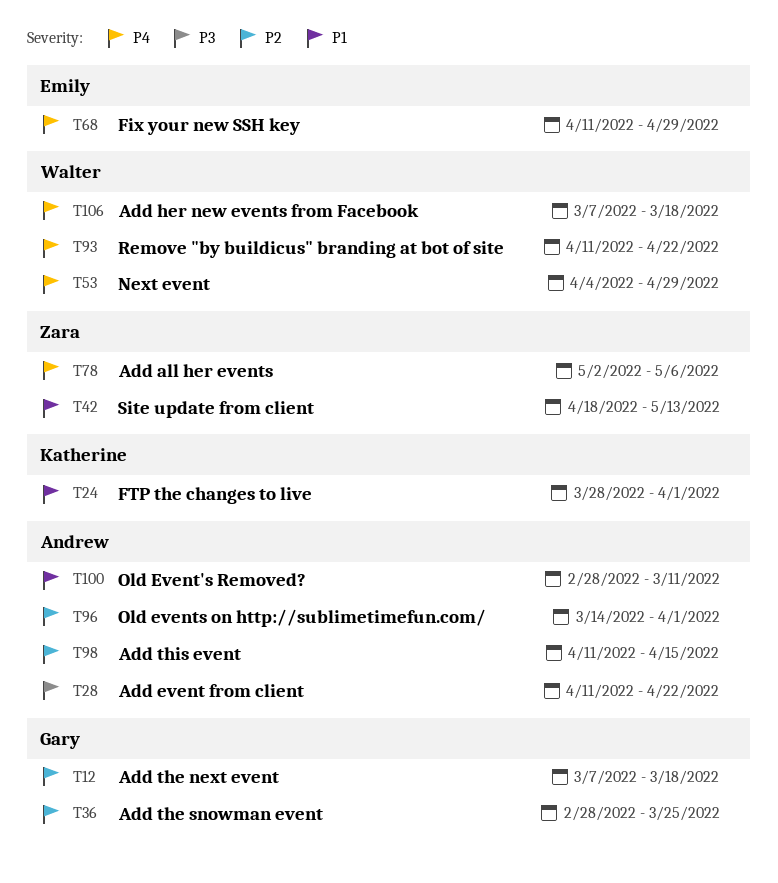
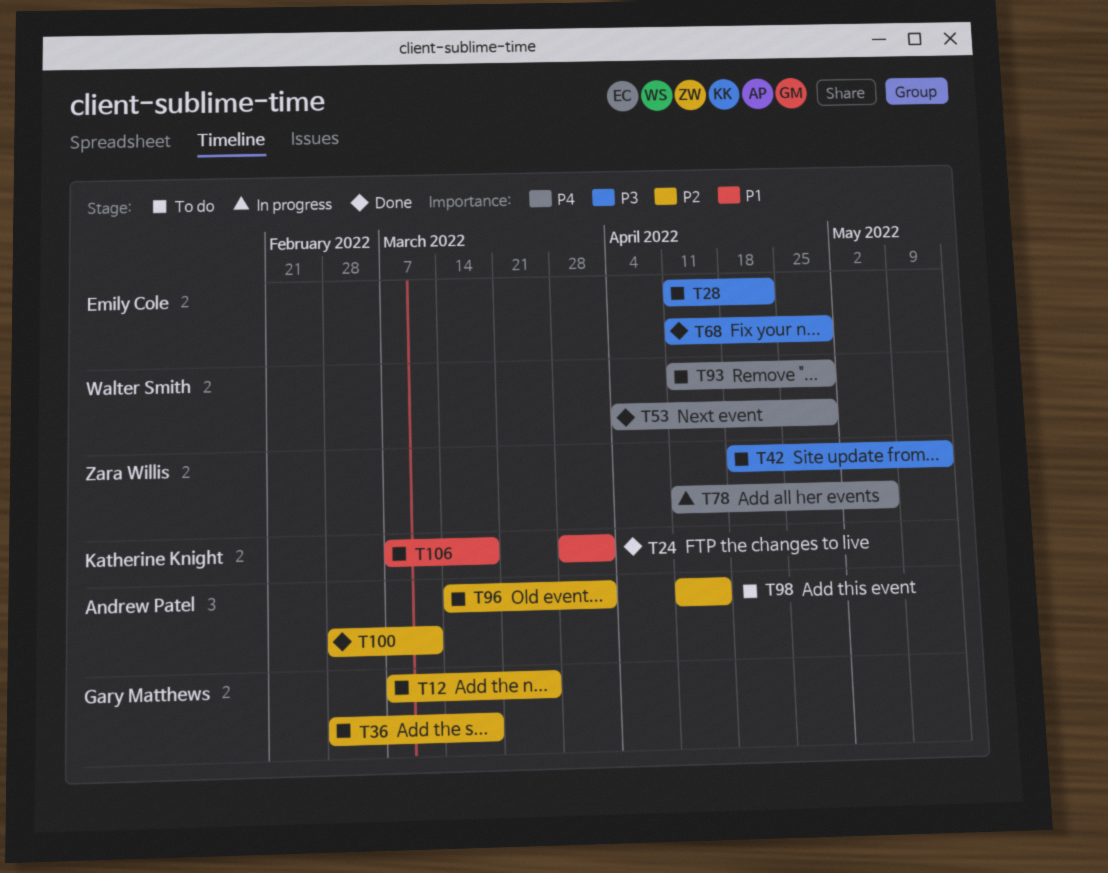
T12, due: Mar 18 -> Mar 25
T28, owner: Andrew Patel -> Emily Cole
T36, due: Mar 25 -> Mar 18
T42, priority: P1 -> P3
T68, priority: P4 -> P3
T78, start: May 2 -> Apr 11
T93, due: Apr 22 -> Apr 29
T100, priority: P1 -> P2
T106, owner: Walter Smith -> Katherine Knight
T106, priority: P4 -> P1

